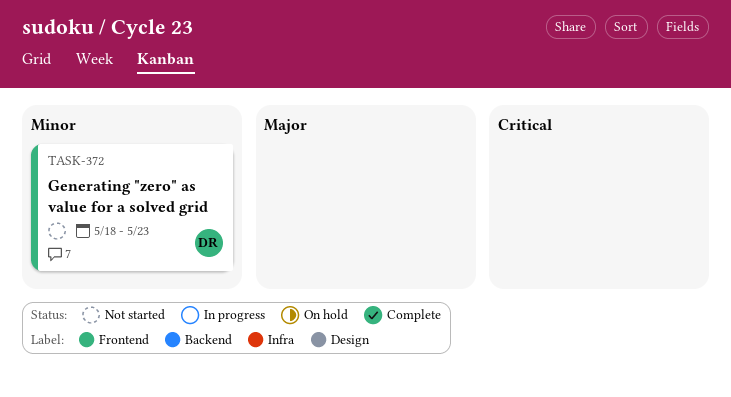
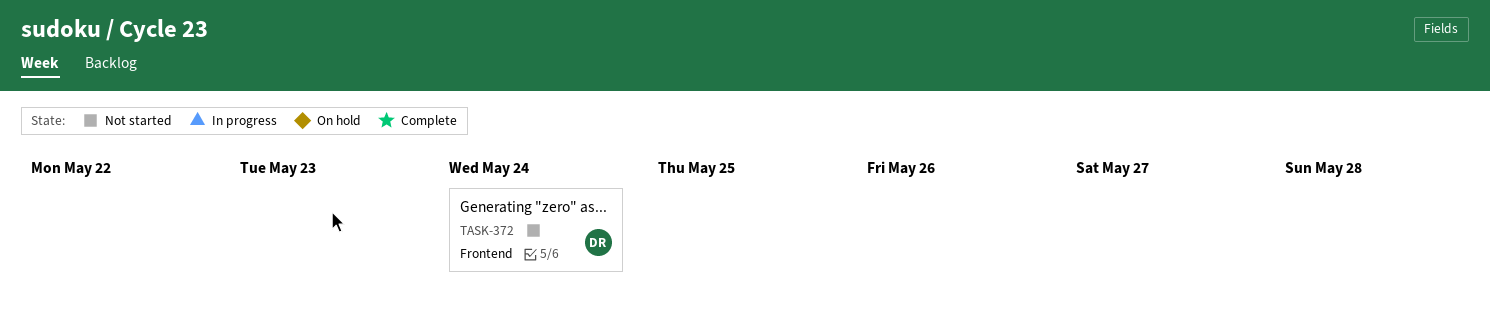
TASK-372, due: May 23 -> May 24

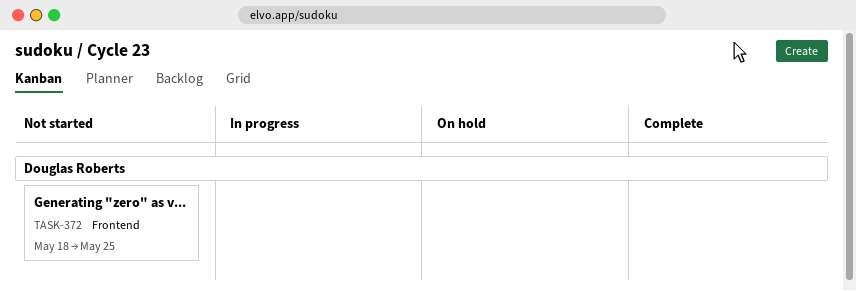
TASK-372, due: May 24 -> May 25

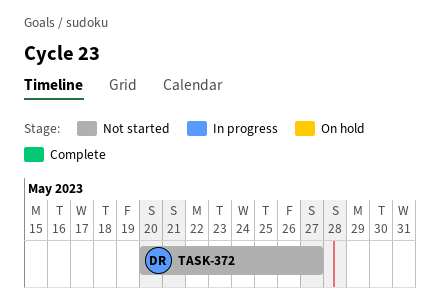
TASK-372, start: May 18 -> May 20
TASK-372, due: May 25 -> May 27

